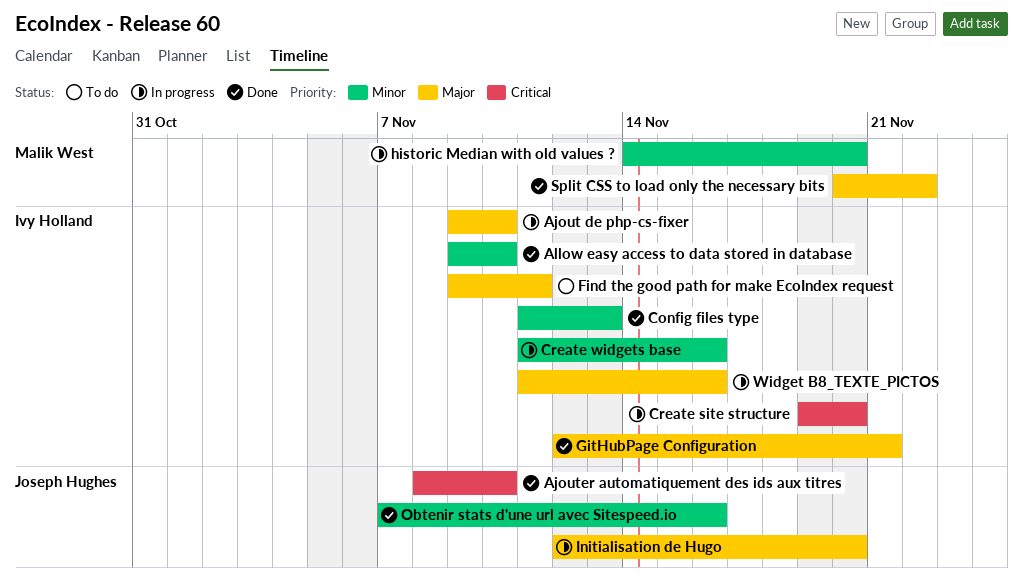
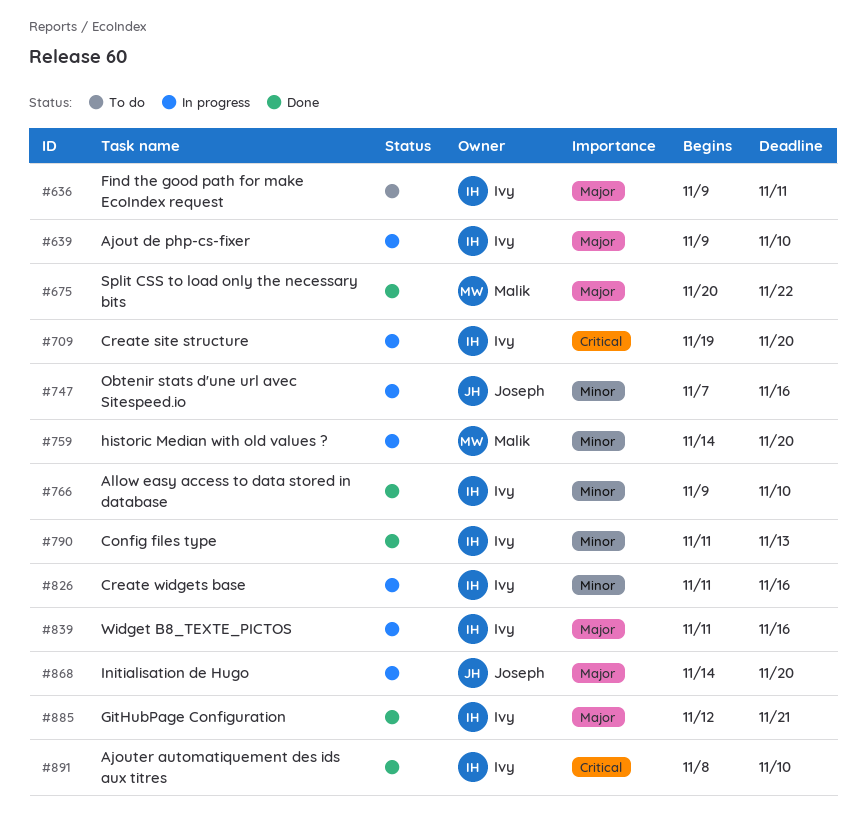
Ajouter automatiquement des ids aux titres, owner: Joseph Hughes -> Ivy Holland
Initialisation de Hugo, start: Nov 12 -> Nov 14
Obtenir stats d'une url avec Sitespeed.io, status: Done -> In progress

